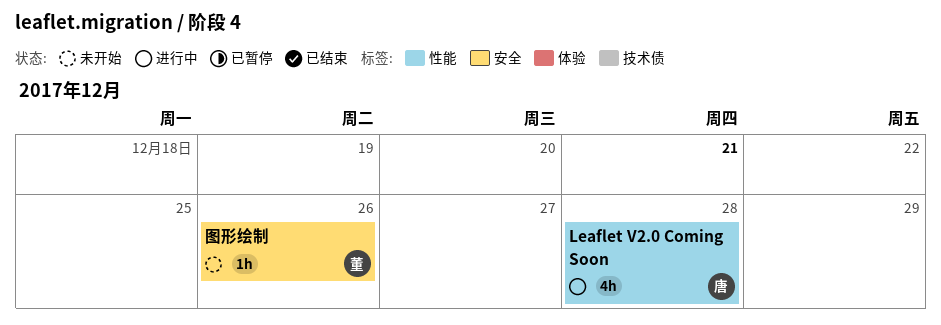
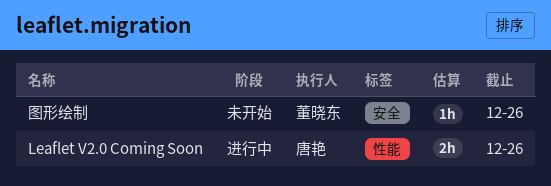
Leaflet V2.0 Coming Soon, estimate: 4h -> 2h
Leaflet V2.0 Coming Soon, due: Dec 28 -> Dec 26

